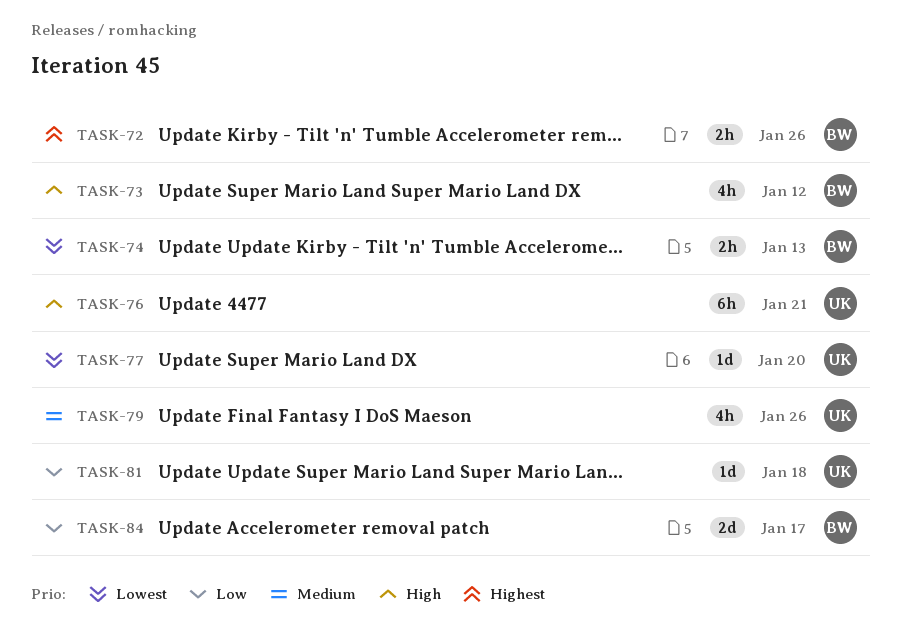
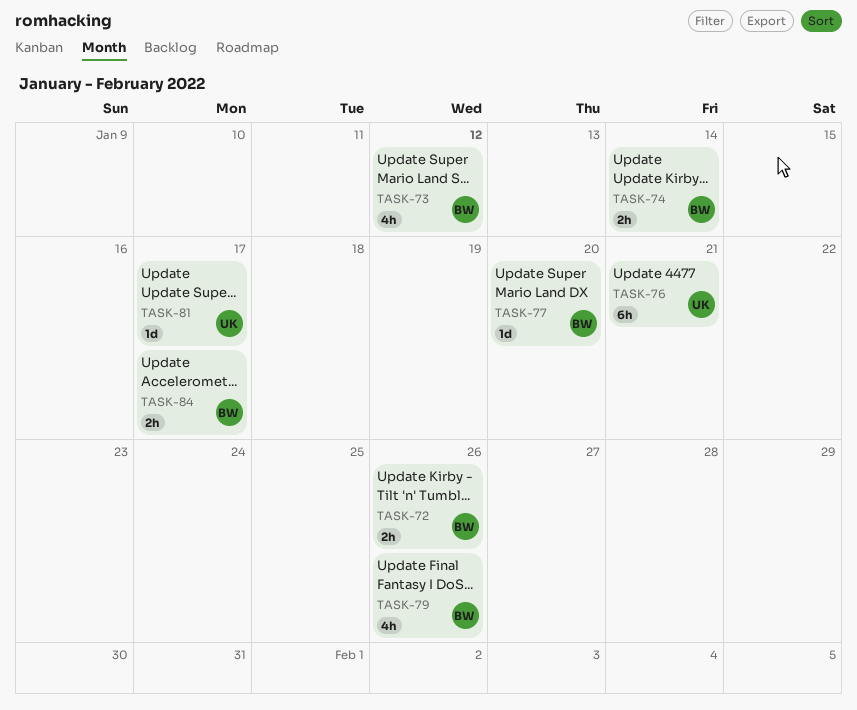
TASK-74, due: Jan 13 -> Jan 14
TASK-77, owner: UK -> BW
TASK-79, owner: UK -> BW
TASK-81, due: Jan 18 -> Jan 17
TASK-84, estimate: 2d -> 2h

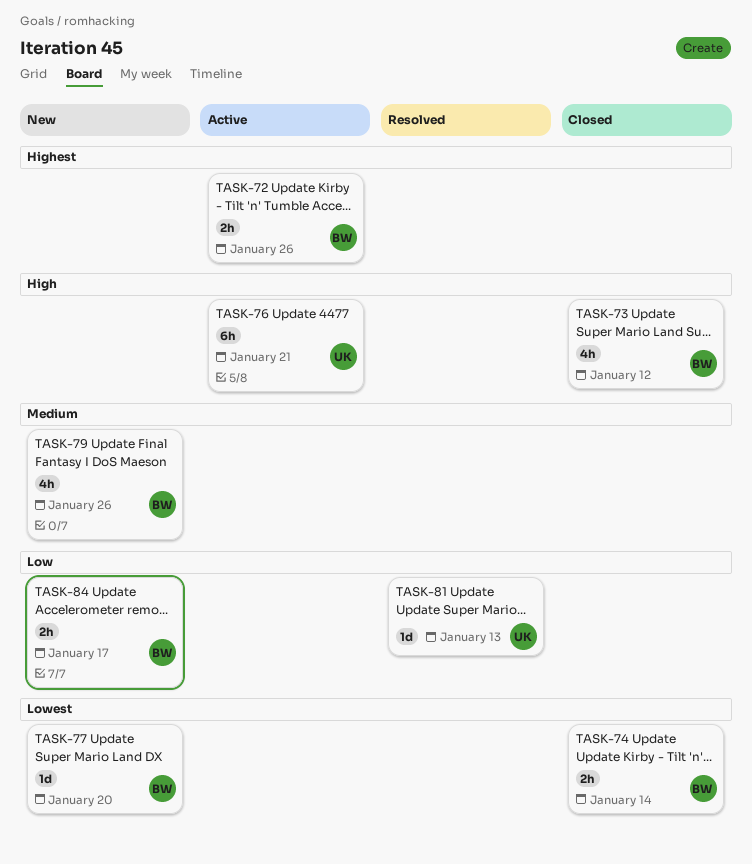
TASK-81, due: Jan 17 -> Jan 13

